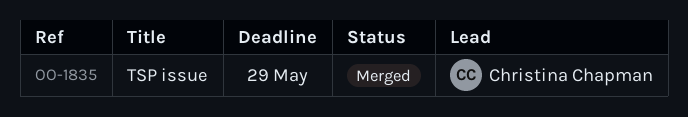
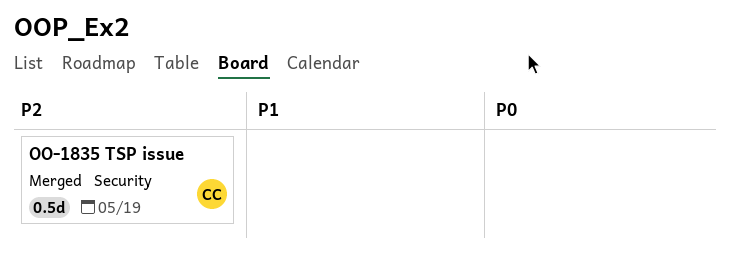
OO-1835, due: May 29 -> May 19

